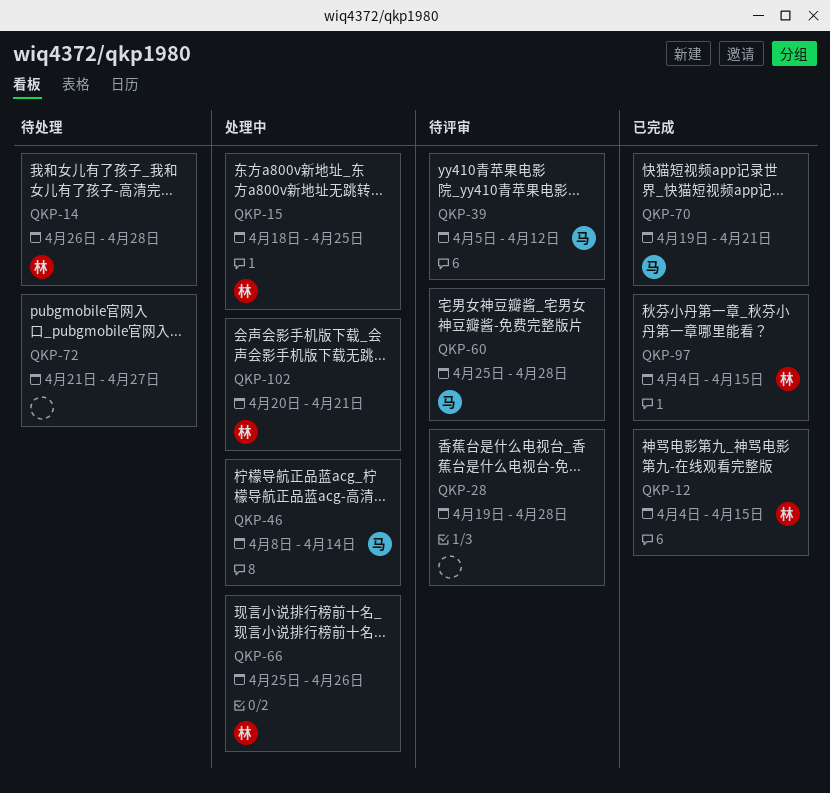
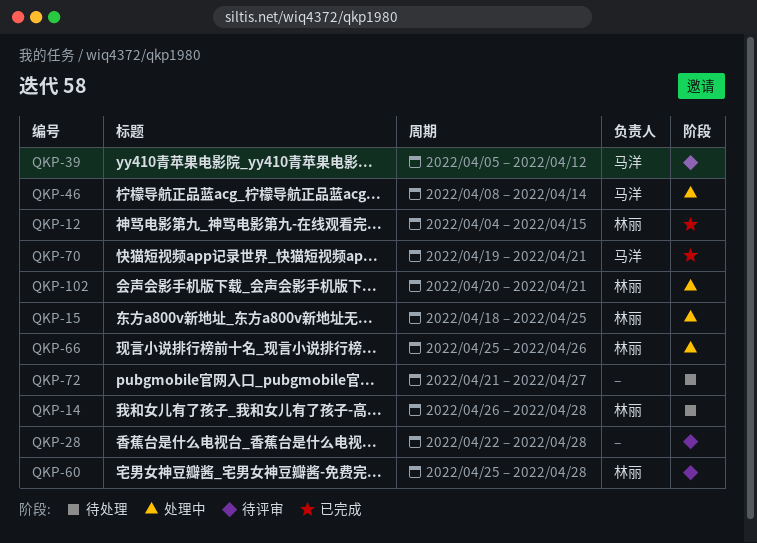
QKP-28, start: Apr 19 -> Apr 22
QKP-60, owner: 马洋 -> 林丽
QKP-97: present -> none

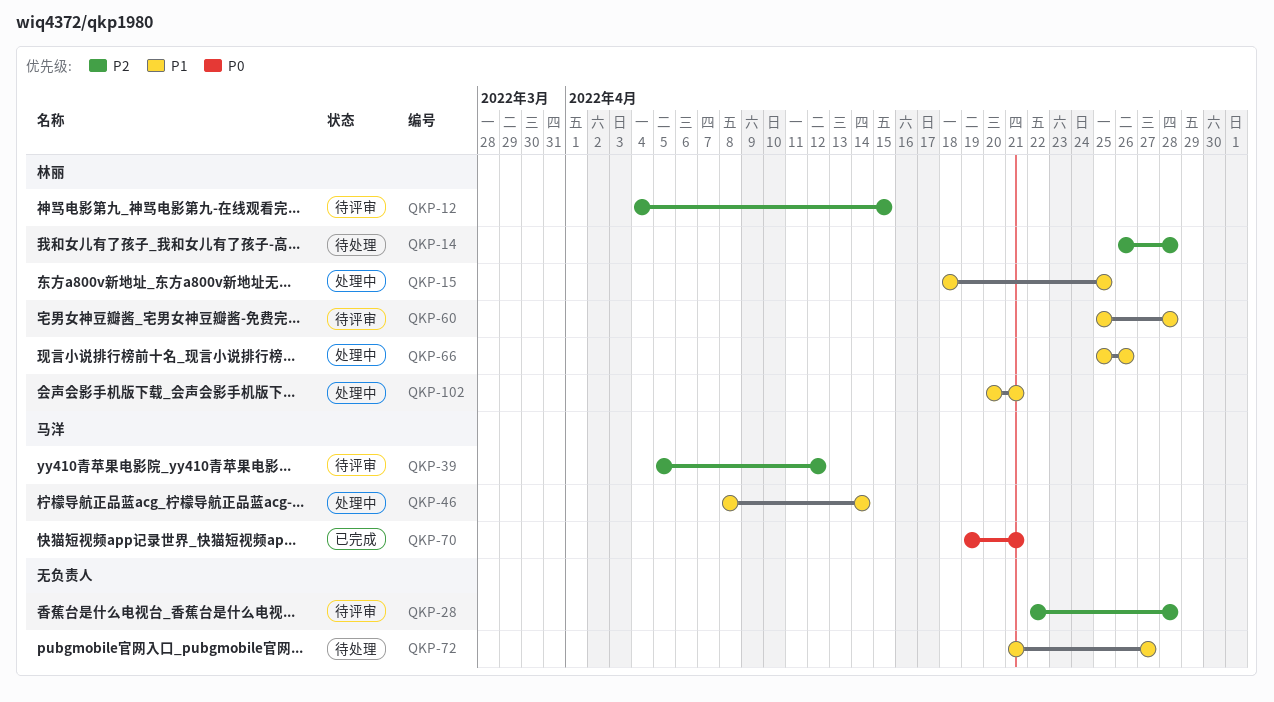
QKP-12, status: 已完成 -> 待评审

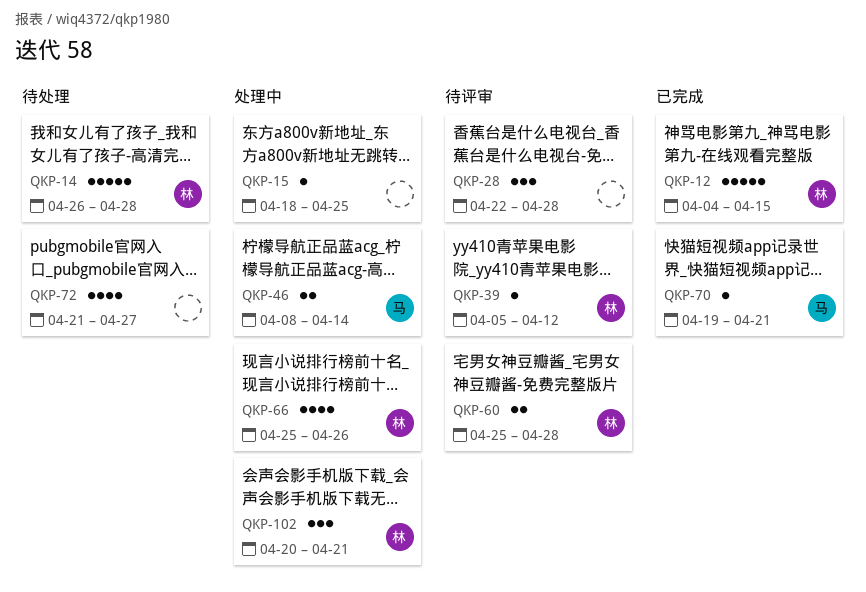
QKP-12, status: 待评审 -> 已完成
QKP-15, owner: 林丽 -> none
QKP-39, owner: 马洋 -> 林丽

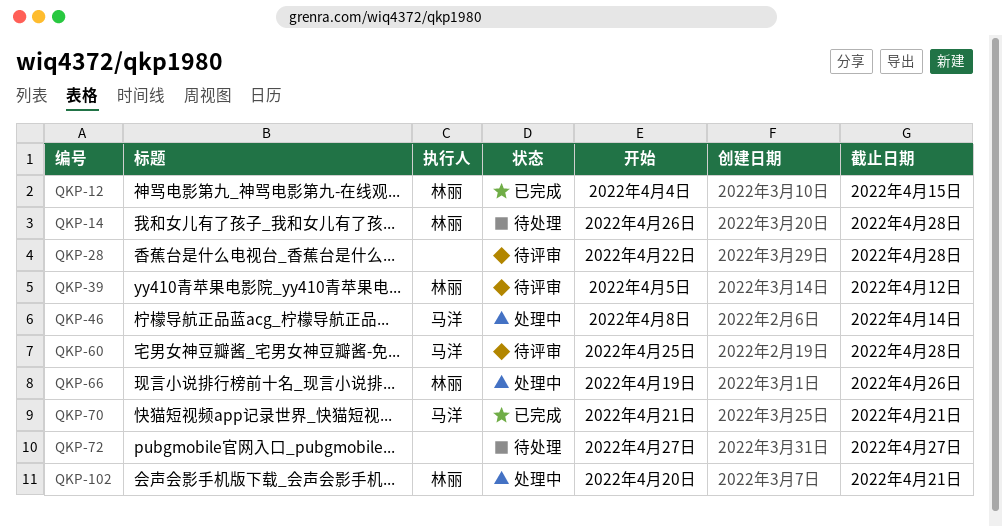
QKP-15: present -> none
QKP-60, owner: 林丽 -> 马洋
QKP-66, start: Apr 25 -> Apr 19
QKP-70, start: Apr 19 -> Apr 21
QKP-72, start: Apr 21 -> Apr 27

